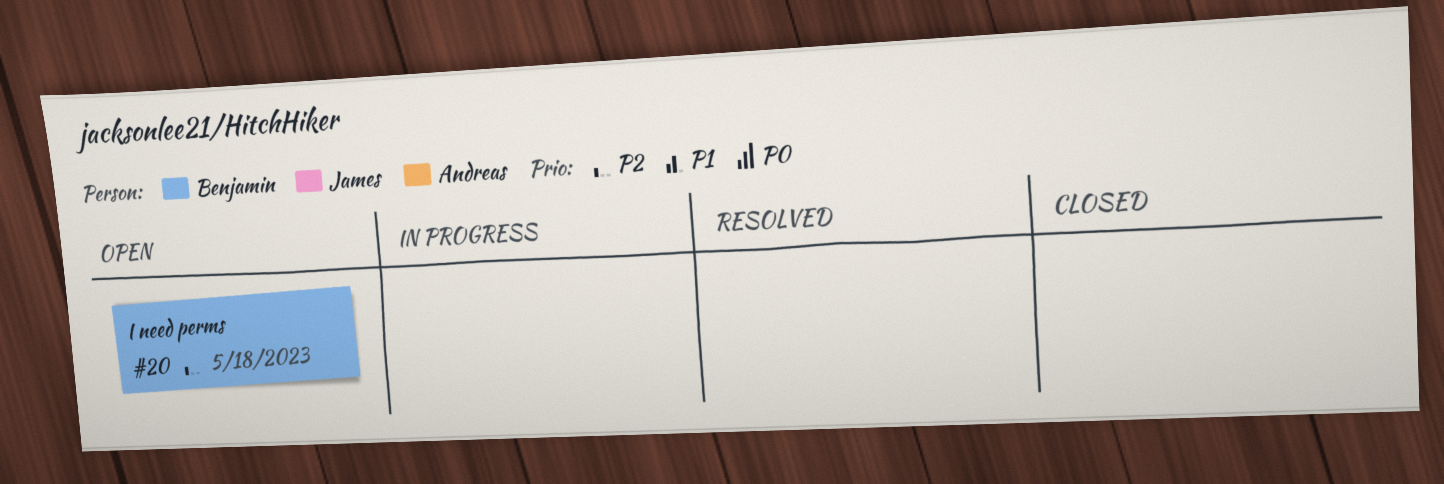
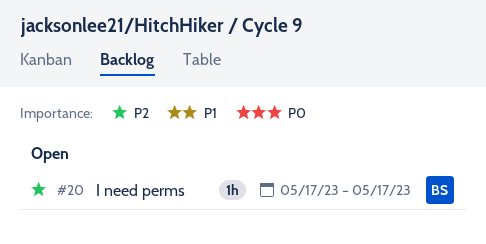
#20, due: May 18 -> May 17

